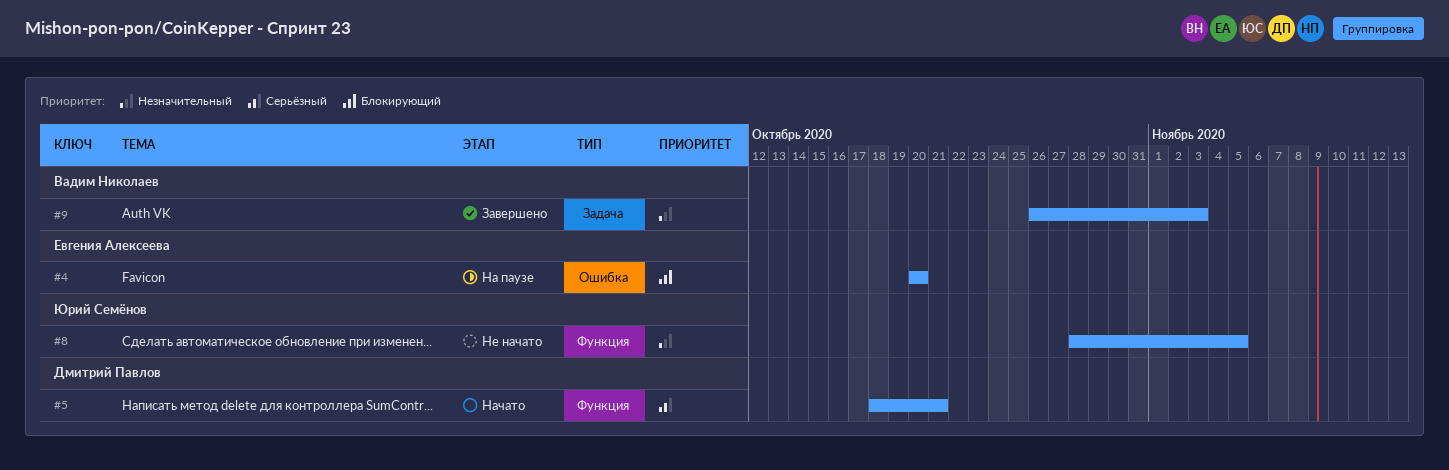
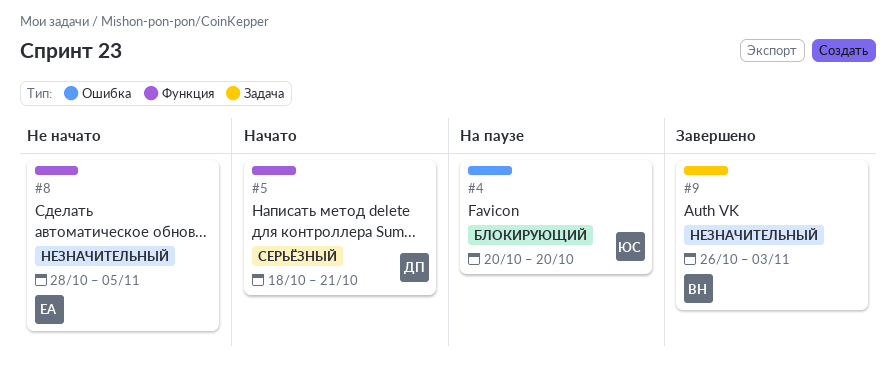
#4, owner: Евгения Алексеева -> Юрий Семёнов
#8, owner: Юрий Семёнов -> Евгения Алексеева

